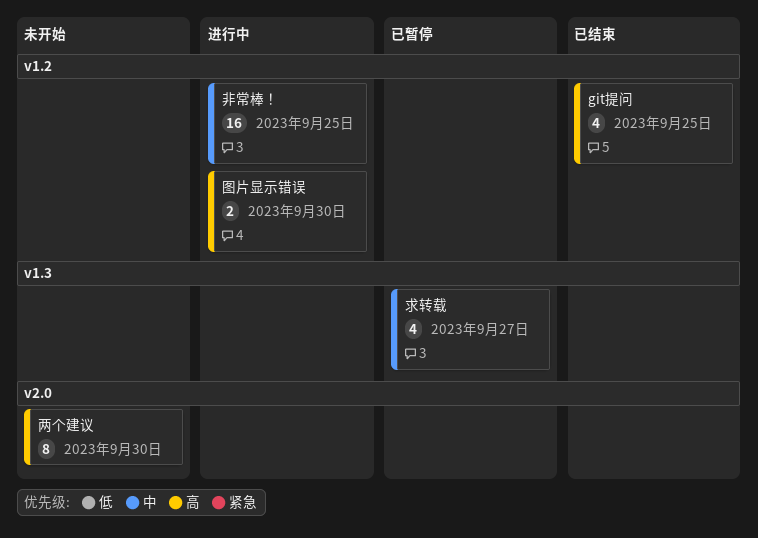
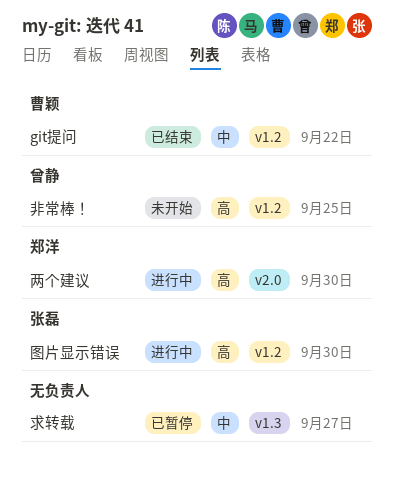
git提问, priority: 高 -> 中
git提问, due: Sep 25 -> Sep 22
两个建议, status: 未开始 -> 进行中
非常棒！, status: 进行中 -> 未开始
非常棒！, priority: 中 -> 高

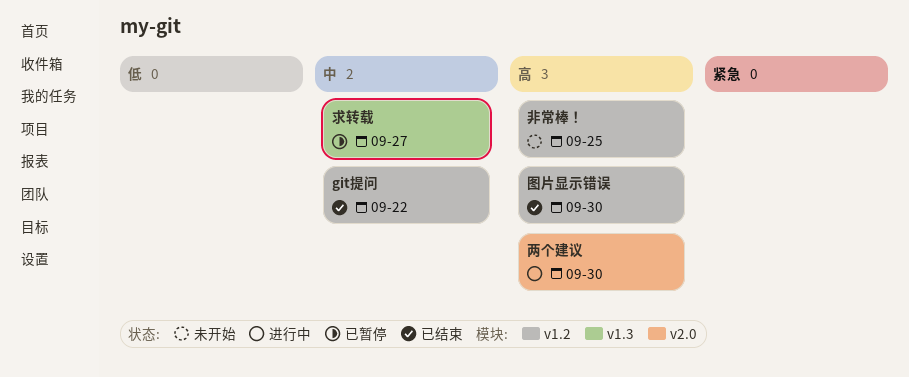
图片显示错误, status: 进行中 -> 已结束

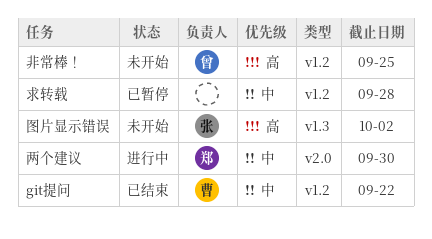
两个建议, priority: 高 -> 中
图片显示错误, status: 已结束 -> 未开始
图片显示错误, label: v1.2 -> v1.3
图片显示错误, due: Sep 30 -> Oct 2
求转载, label: v1.3 -> v1.2
求转载, due: Sep 27 -> Sep 28

